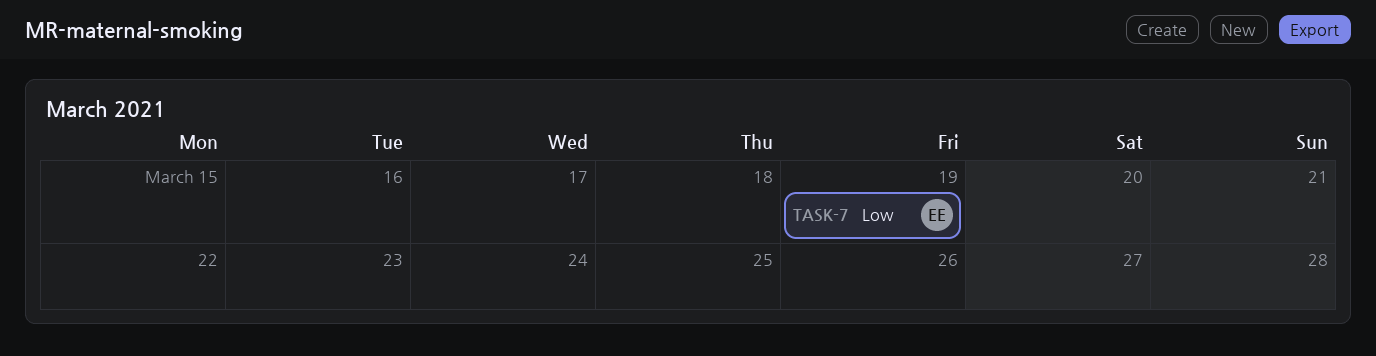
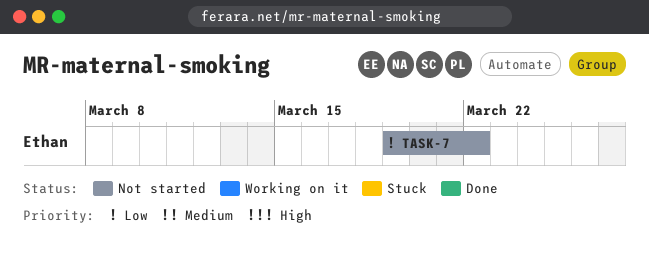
TASK-7, due: Mar 19 -> Mar 22

